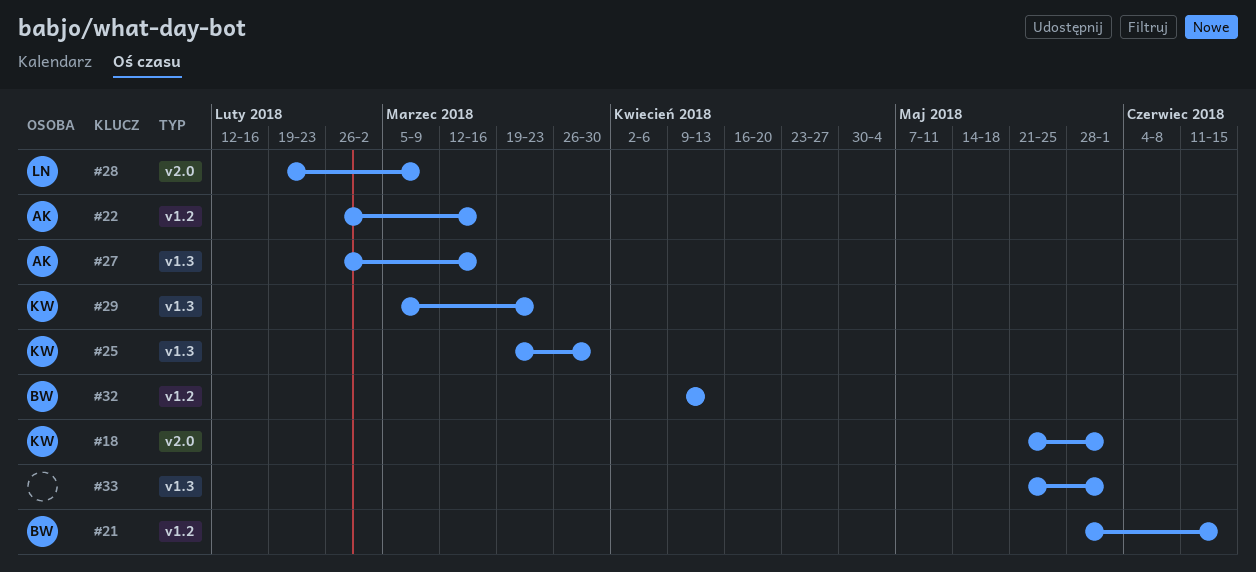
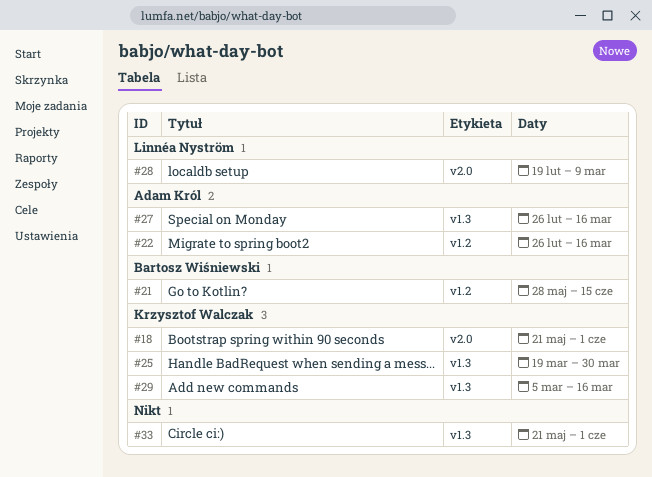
#29, due: Mar 23 -> Mar 16
#32: present -> none

